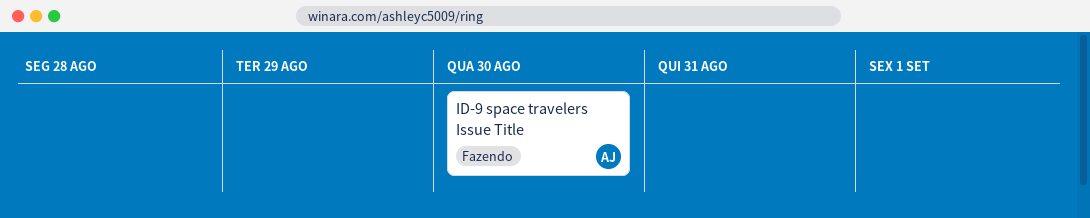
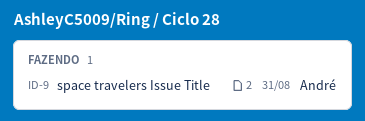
ID-9, due: Aug 30 -> Aug 31

